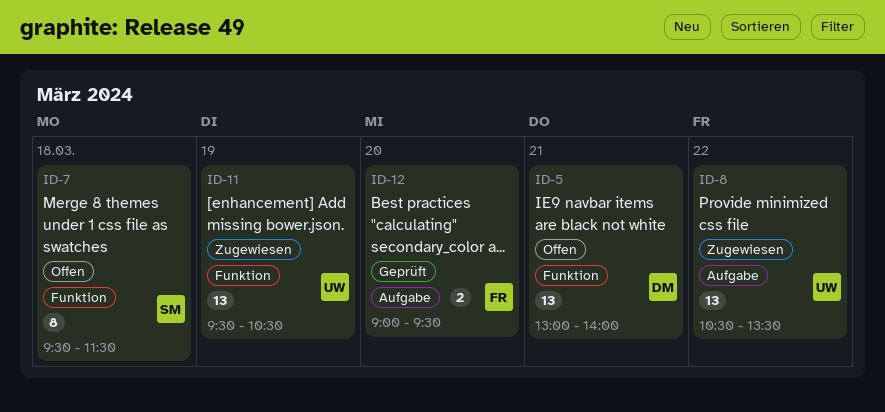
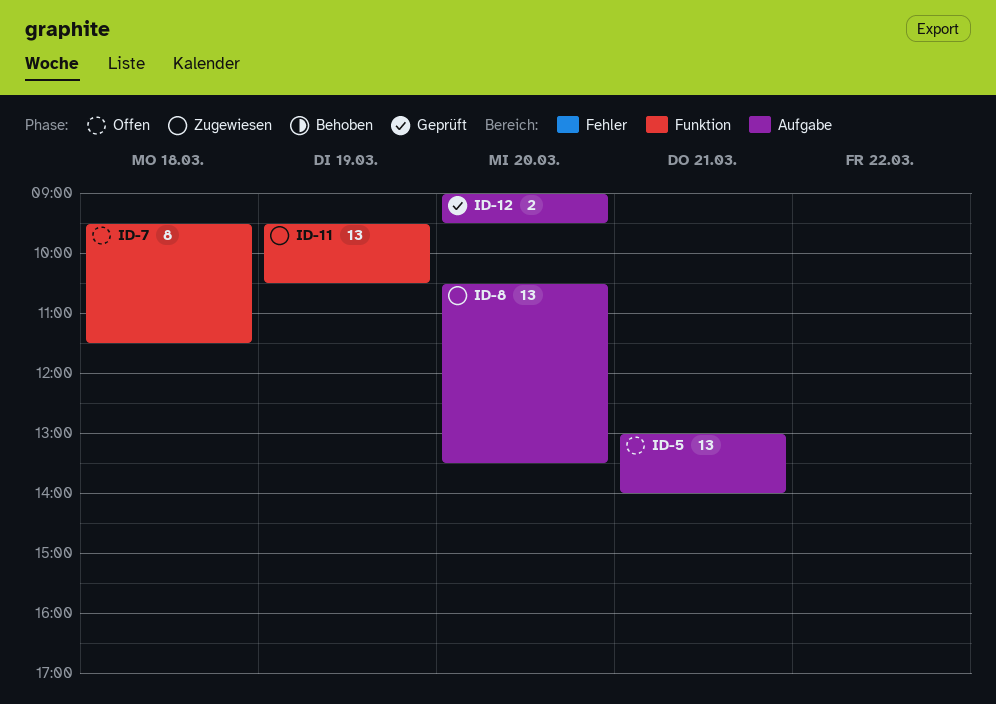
ID-5, label: Funktion -> Aufgabe
ID-8, day: Mar 22 -> Mar 20

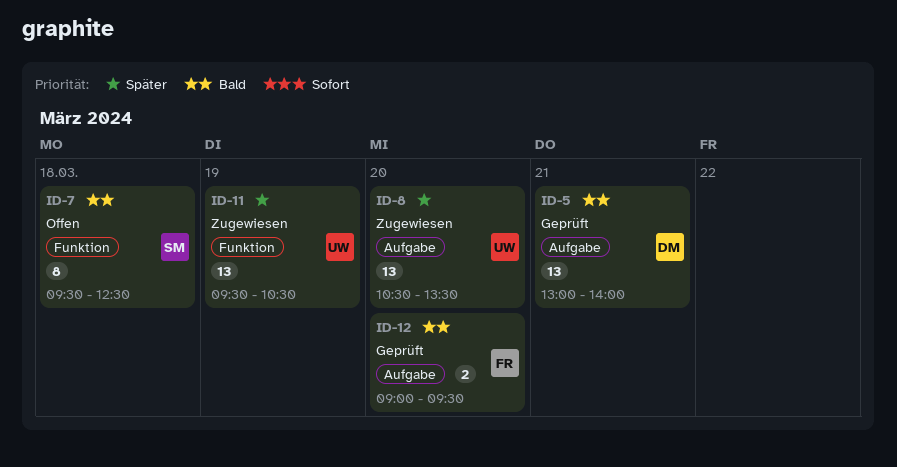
ID-5, status: Offen -> Geprüft
ID-7, ends: 11:30 -> 12:30

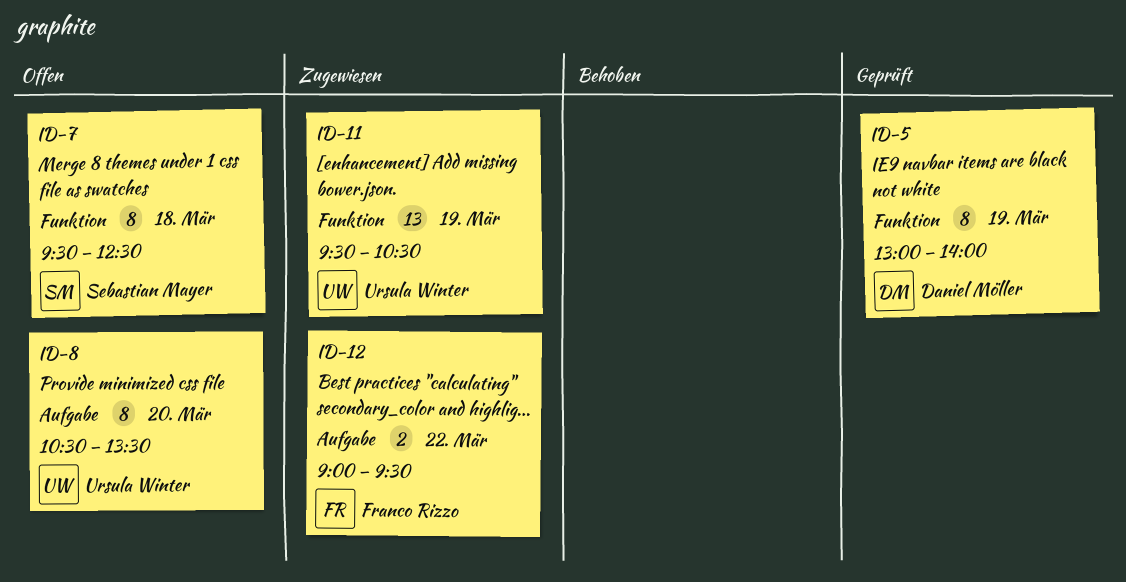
ID-5, label: Aufgabe -> Funktion
ID-5, estimate: 13 -> 8
ID-5, day: Mar 21 -> Mar 19
ID-8, status: Zugewiesen -> Offen
ID-8, estimate: 13 -> 8
ID-12, status: Geprüft -> Zugewiesen
ID-12, day: Mar 20 -> Mar 22

